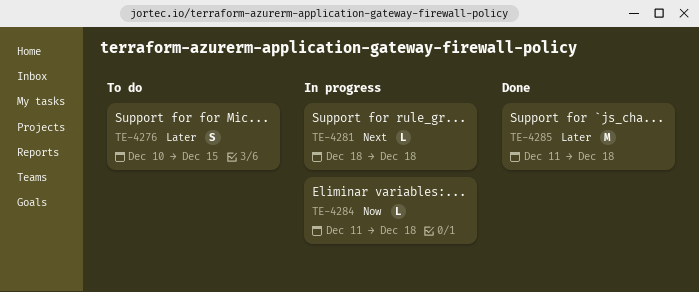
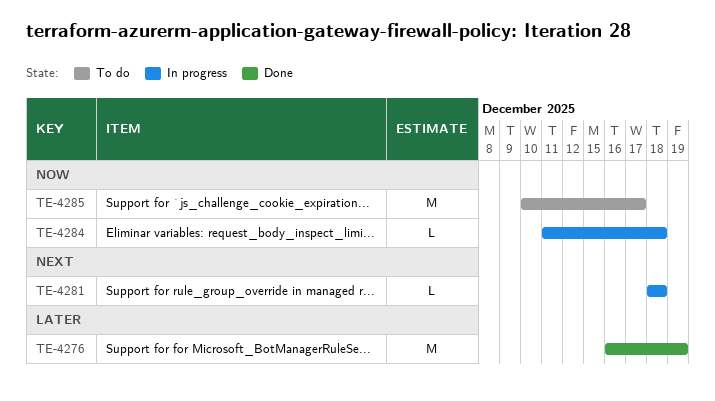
TE-4276, status: To do -> Done
TE-4276, estimate: S -> M
TE-4276, start: Dec 10 -> Dec 16
TE-4276, due: Dec 15 -> Dec 19
TE-4285, status: Done -> To do
TE-4285, priority: Later -> Now
TE-4285, start: Dec 11 -> Dec 10
TE-4285, due: Dec 18 -> Dec 17

